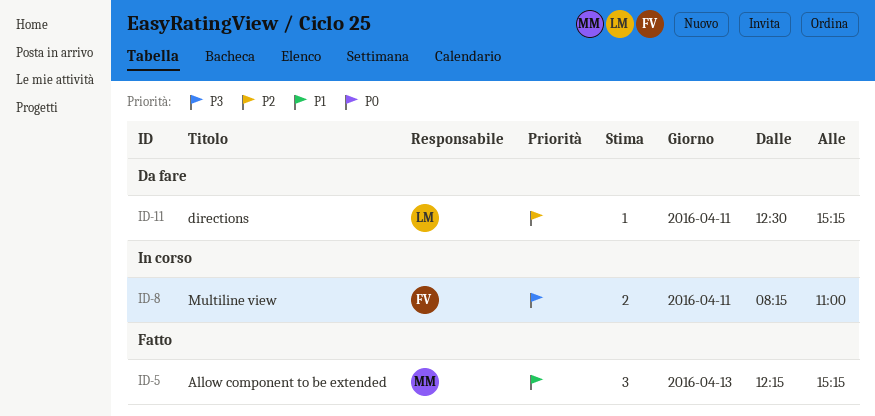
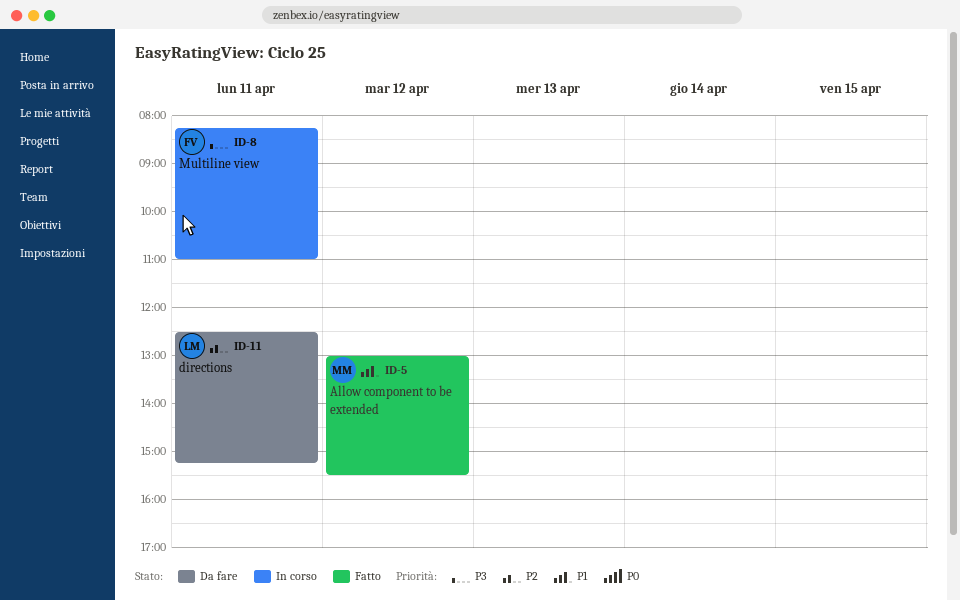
ID-5, day: Apr 13 -> Apr 12
ID-5, begins: 12:15 -> 13:00
ID-5, ends: 15:15 -> 15:30

